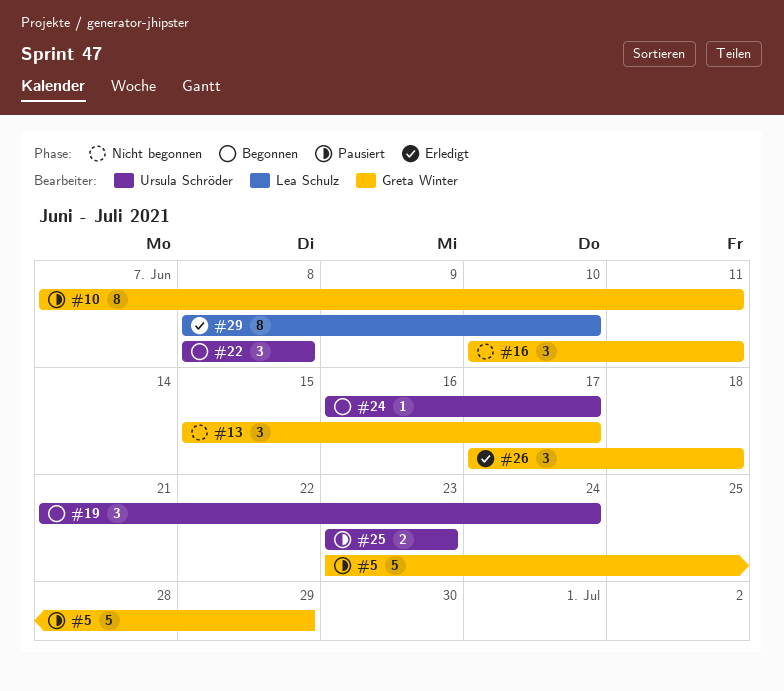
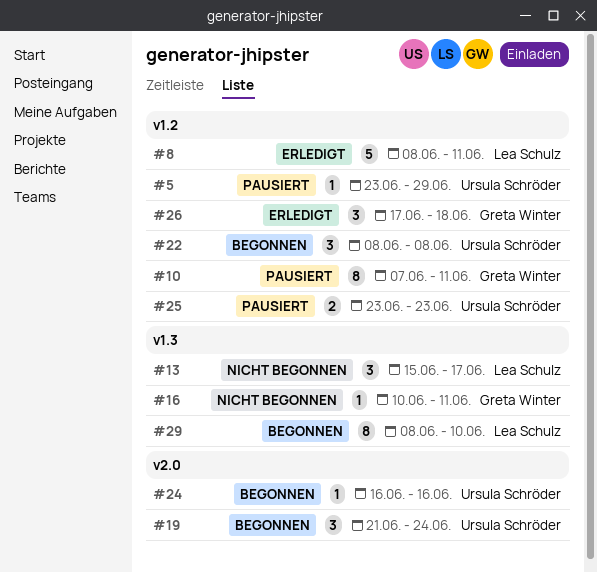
#5, owner: Greta Winter -> Ursula Schröder
#5, estimate: 5 -> 1
#8: none -> present
#13, owner: Greta Winter -> Lea Schulz
#16, estimate: 3 -> 1
#24, due: Jun 17 -> Jun 16
#29, status: Erledigt -> Begonnen

